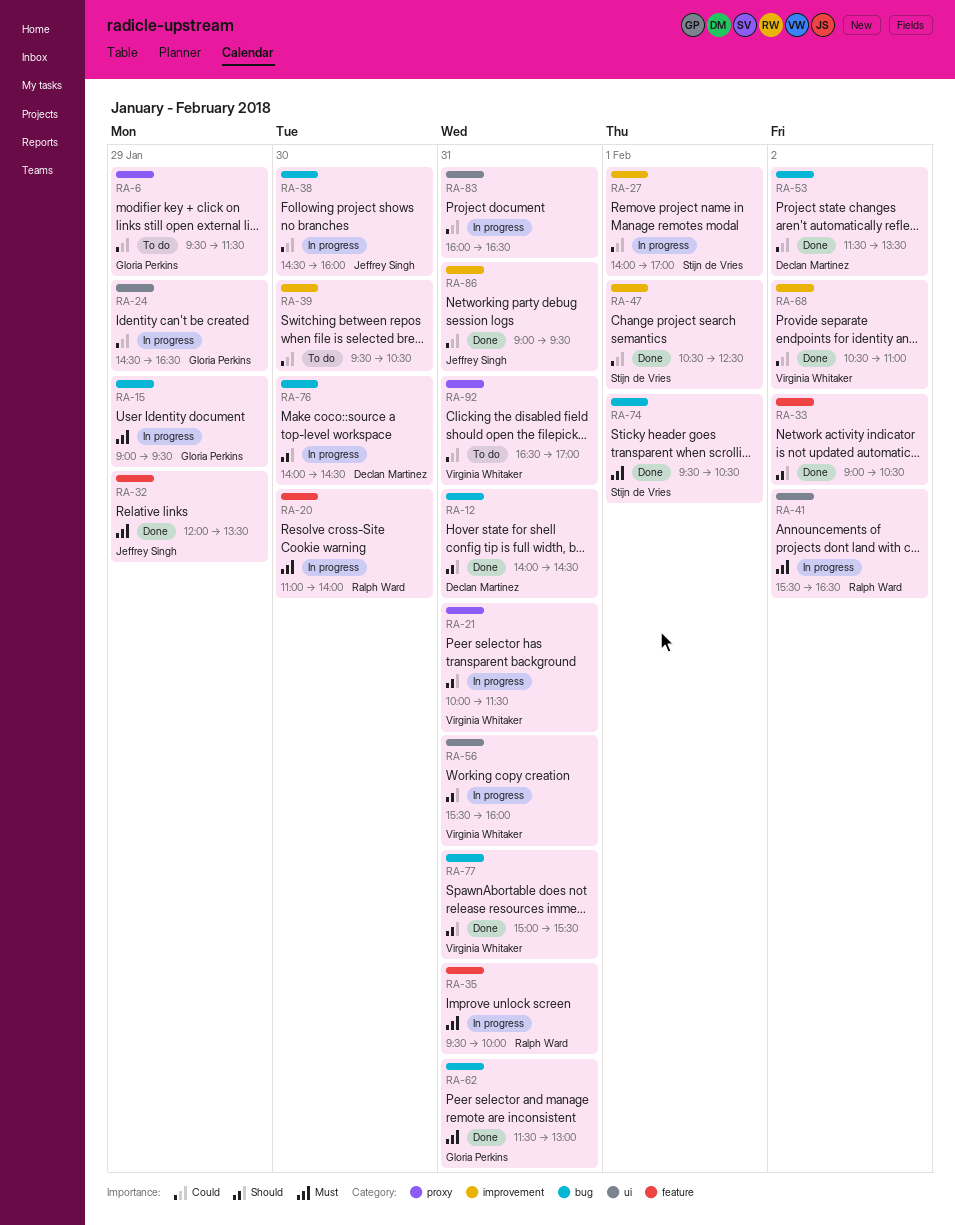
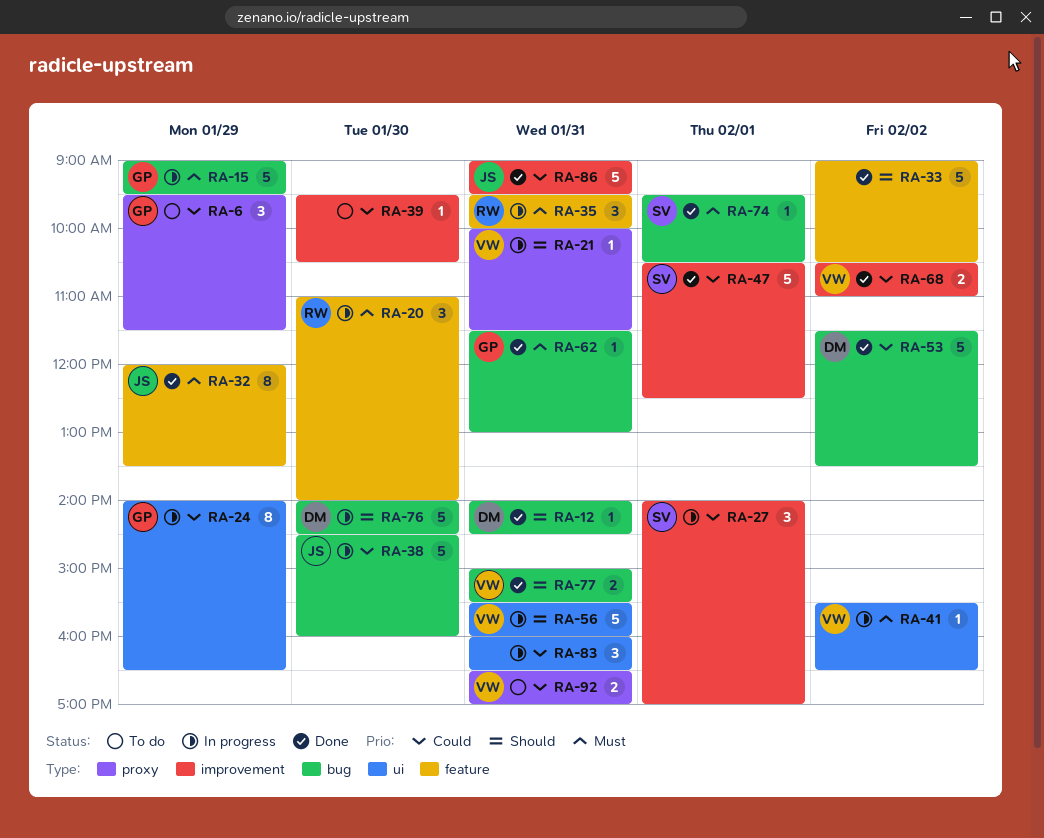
RA-24, begins: 14:30 -> 14:00
RA-41, owner: Ralph Ward -> Virginia Whitaker

